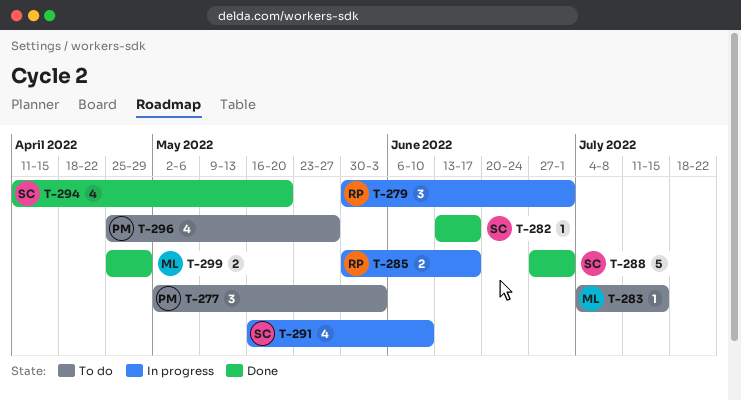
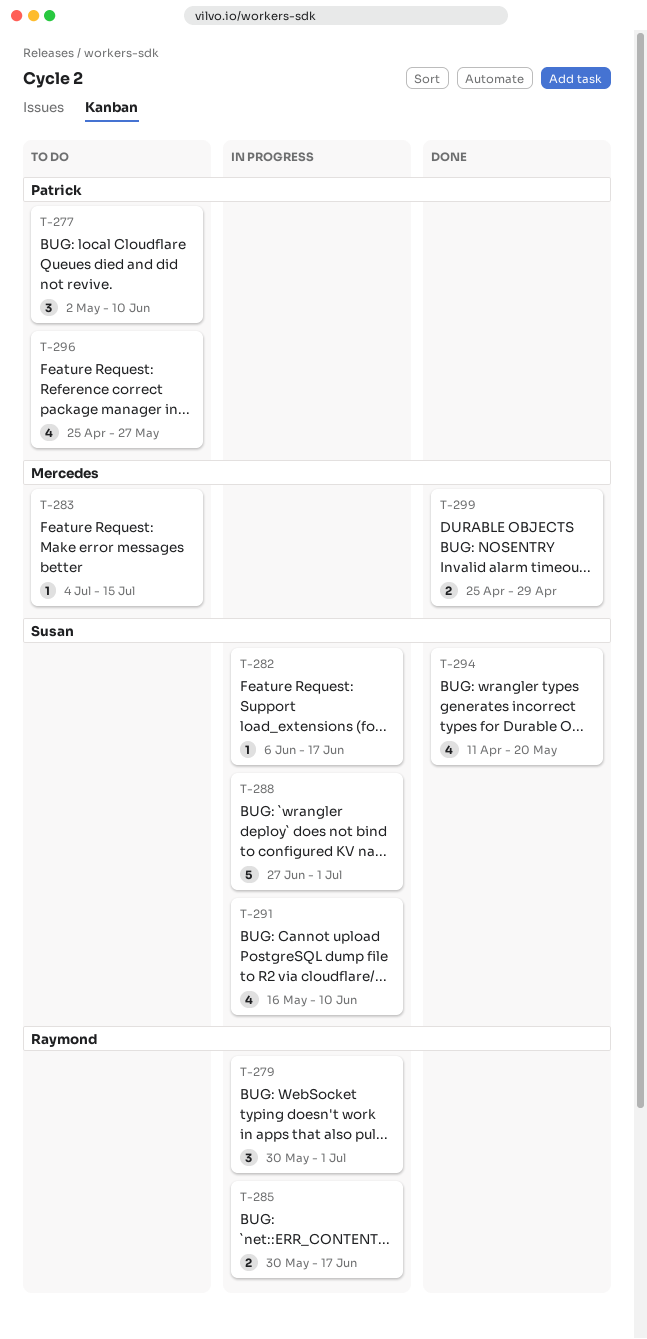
T-277, due: Jun 3 -> Jun 10
T-282, status: Done -> In progress
T-282, start: Jun 13 -> Jun 6
T-288, status: Done -> In progress

